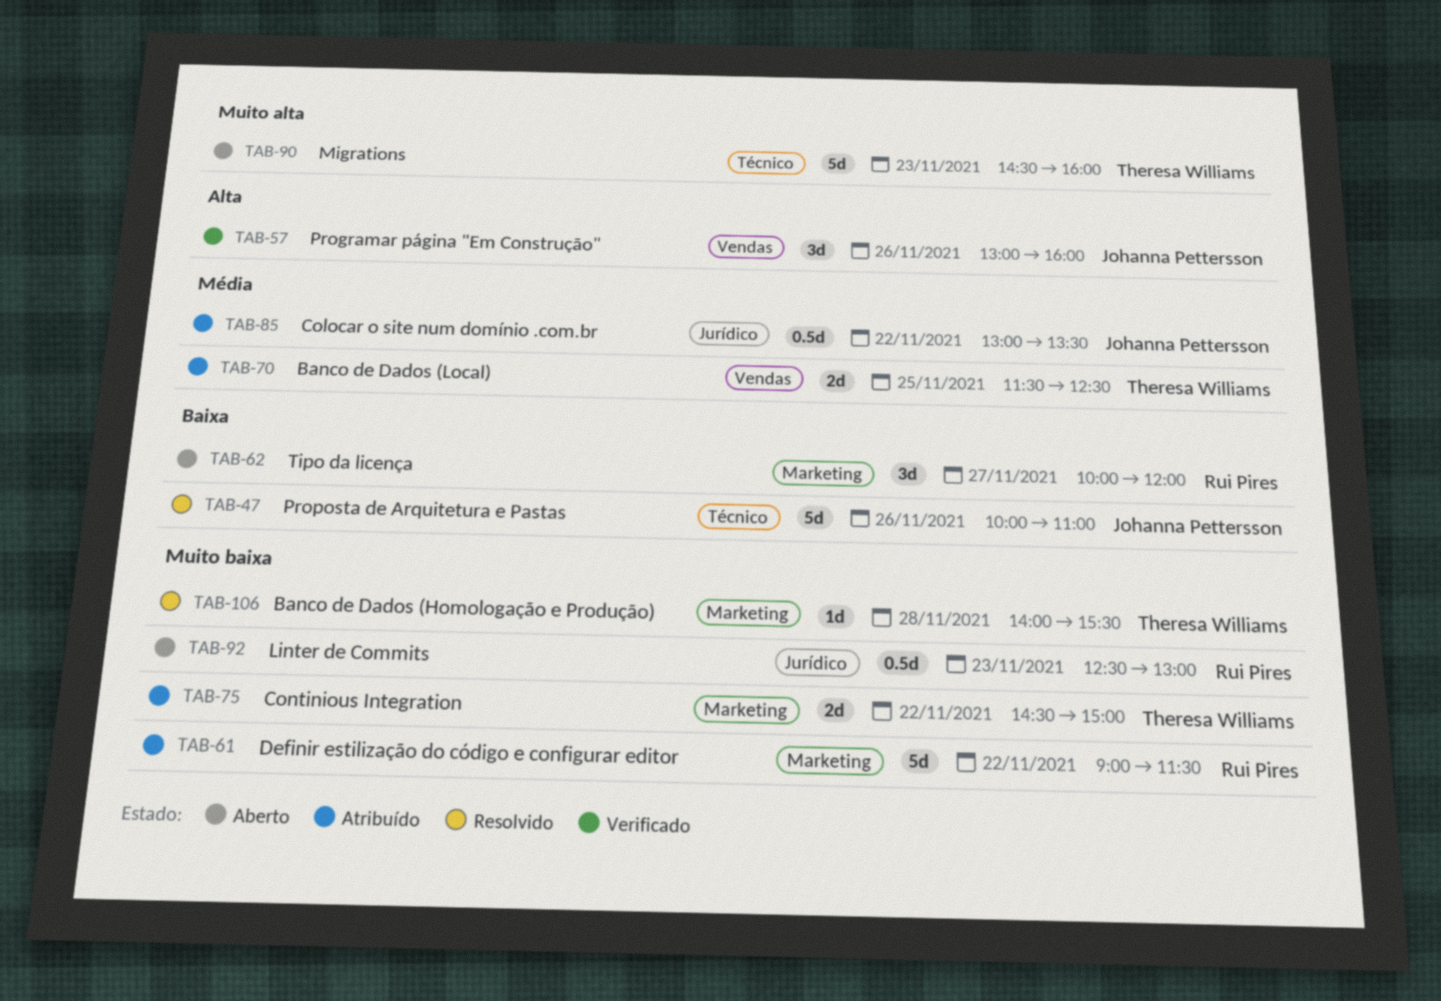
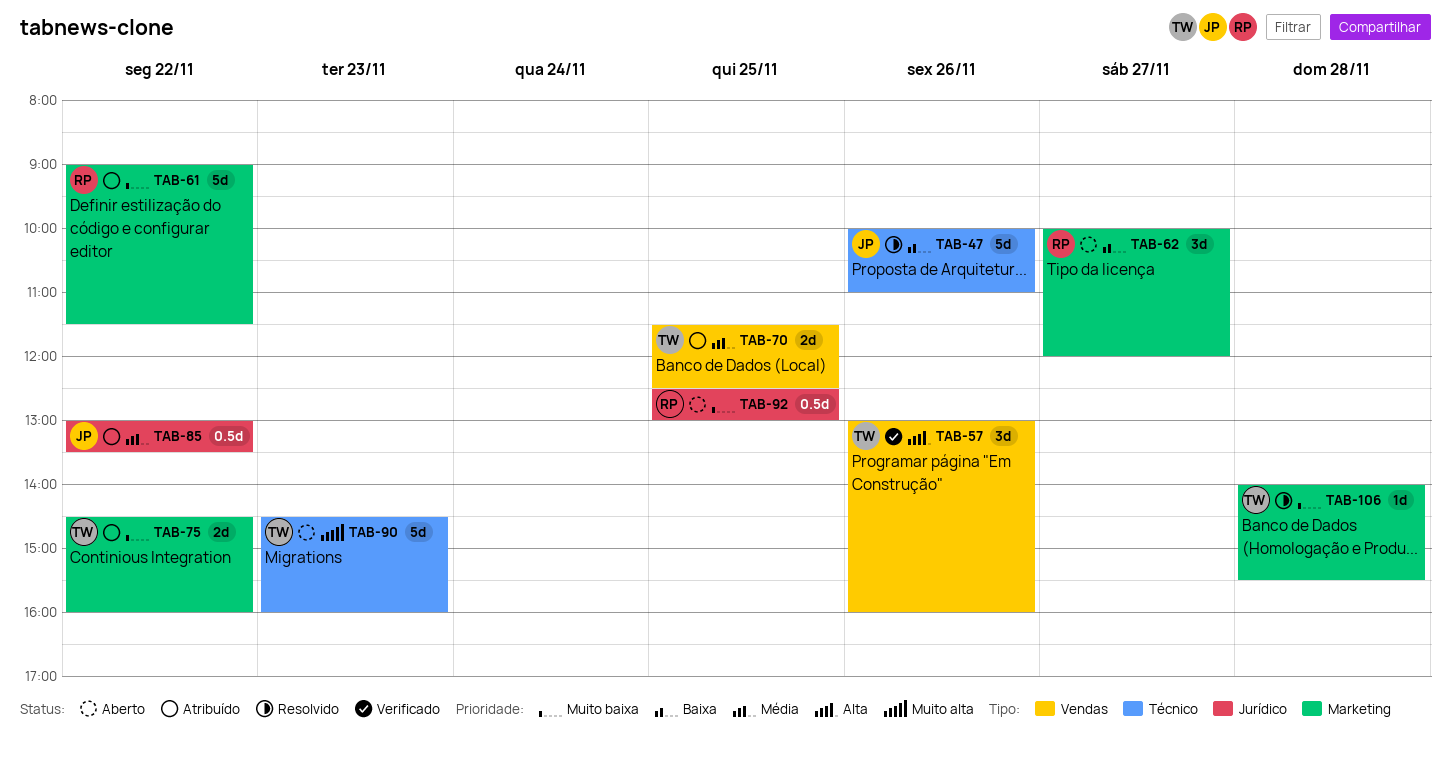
TAB-57, owner: Johanna Pettersson -> Theresa Williams
TAB-75, ends: 15:00 -> 16:00
TAB-92, day: Nov 23 -> Nov 25

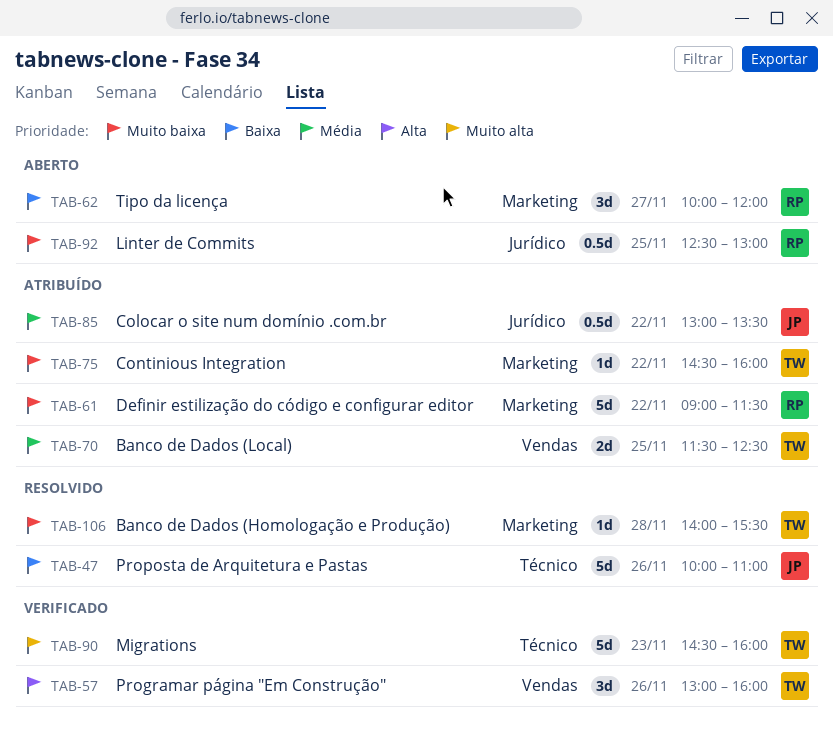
TAB-75, estimate: 2d -> 1d
TAB-90, status: Aberto -> Verificado

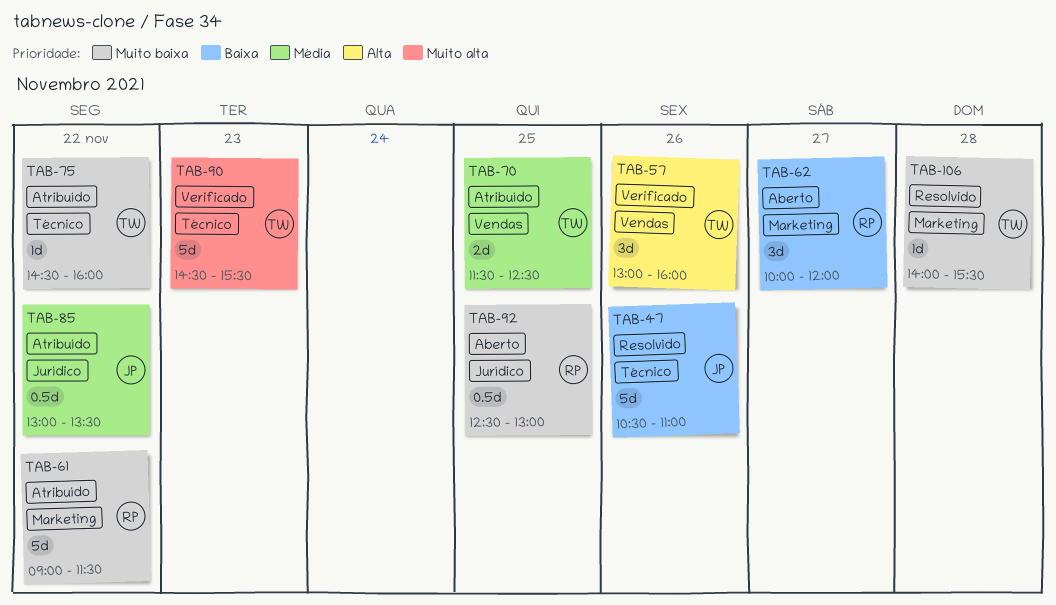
TAB-47, begins: 10:00 -> 10:30
TAB-75, label: Marketing -> Técnico
TAB-90, ends: 16:00 -> 15:30

